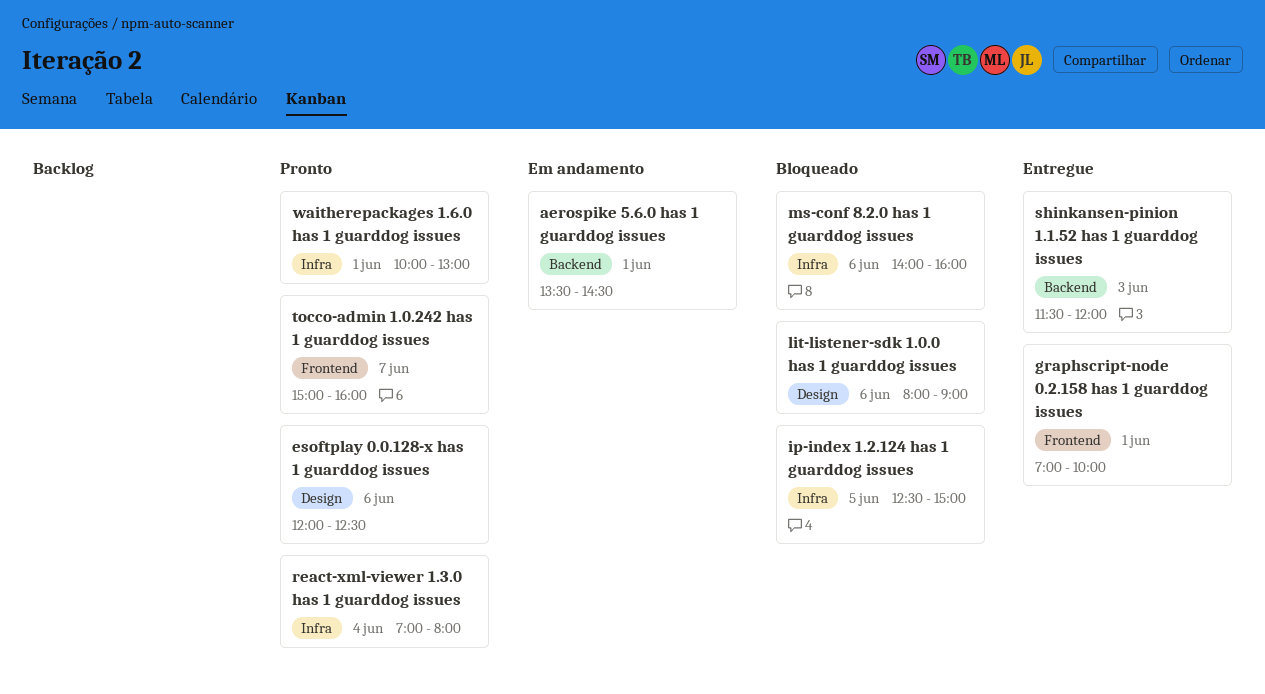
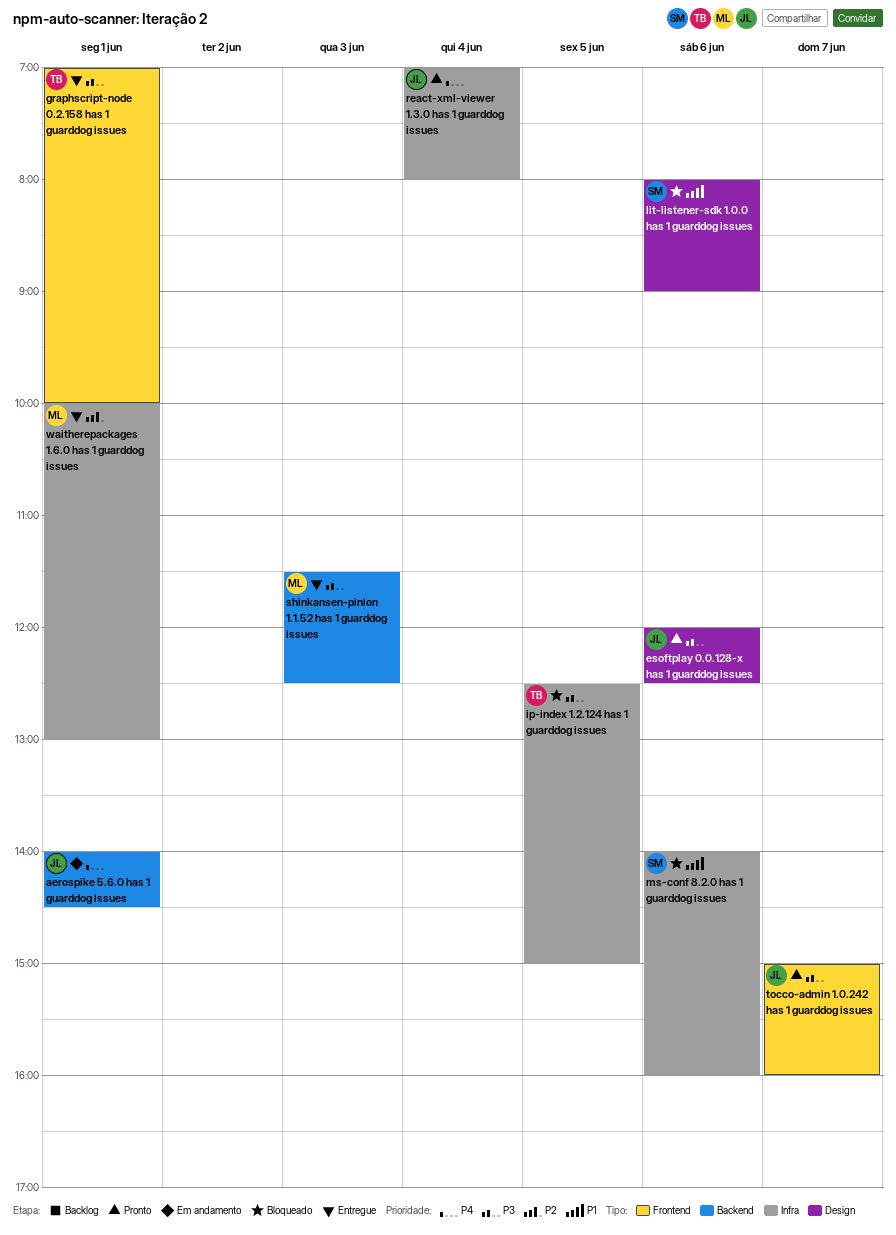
aerospike 5.6.0 has 1 guarddog issues, begins: 13:30 -> 14:00
shinkansen-pinion 1.1.52 has 1 guarddog issues, ends: 12:00 -> 12:30
waitherepackages 1.6.0 has 1 guarddog issues, status: Pronto -> Entregue

